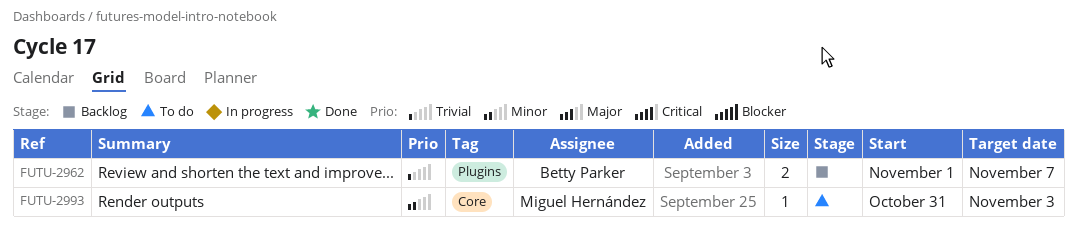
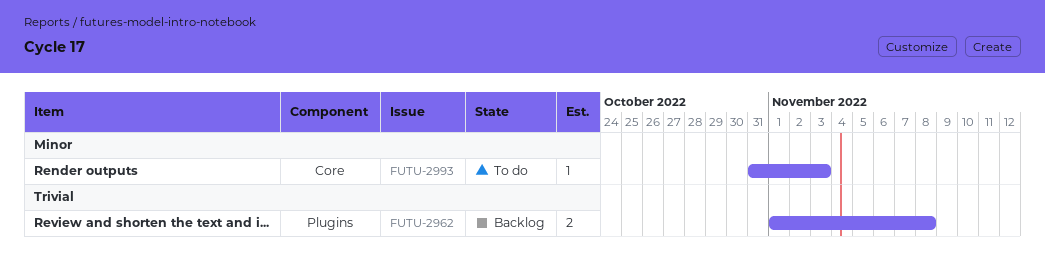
FUTU-2962, due: Nov 7 -> Nov 8

